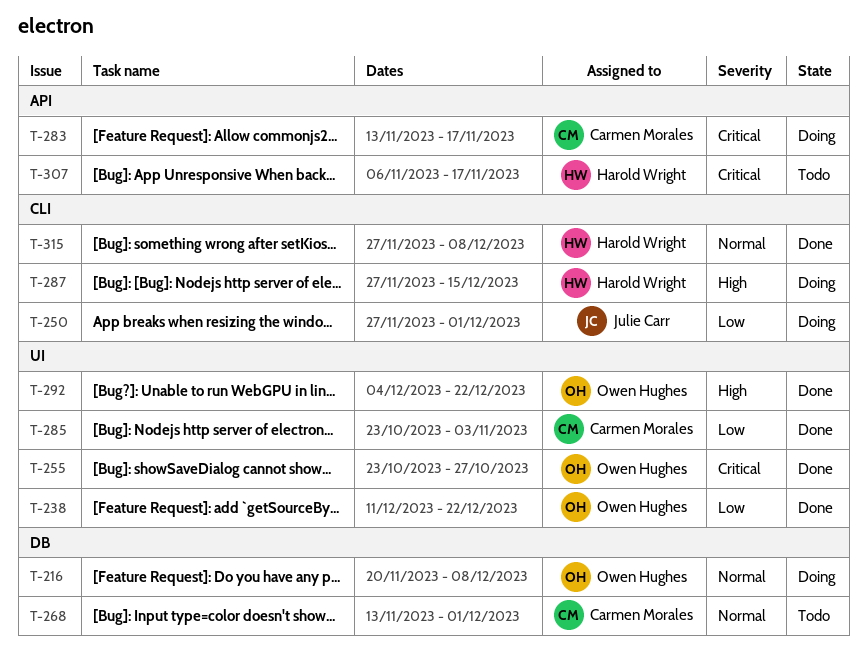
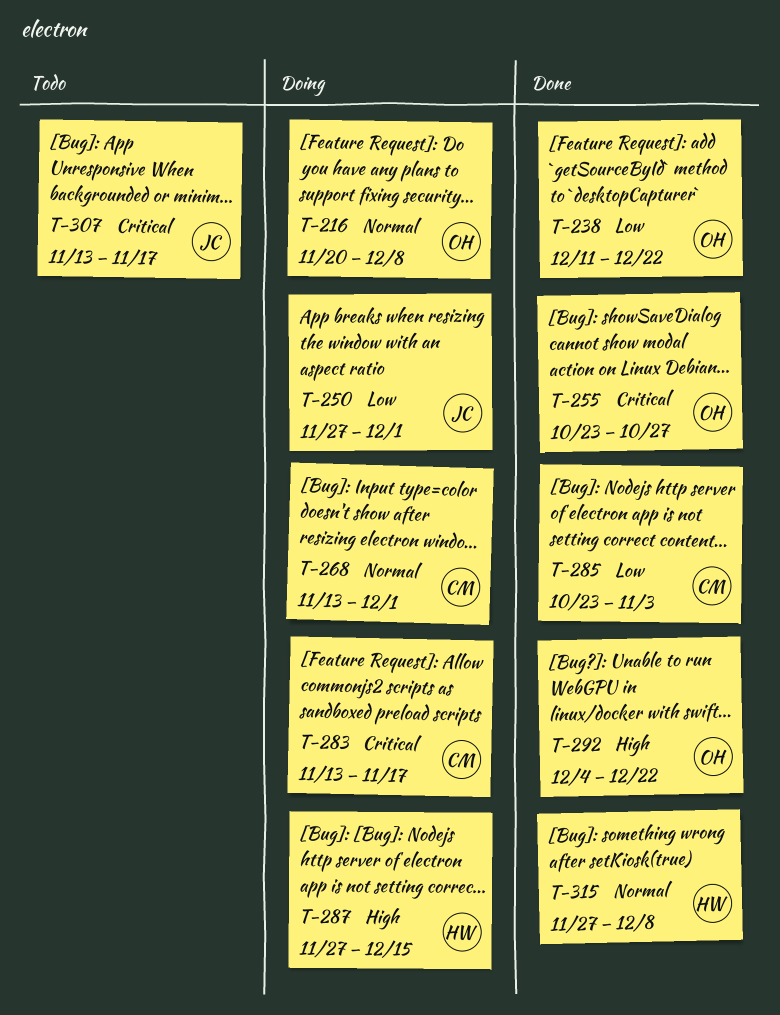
T-268, status: Todo -> Doing
T-307, owner: Harold Wright -> Julie Carr
T-307, start: Nov 6 -> Nov 13

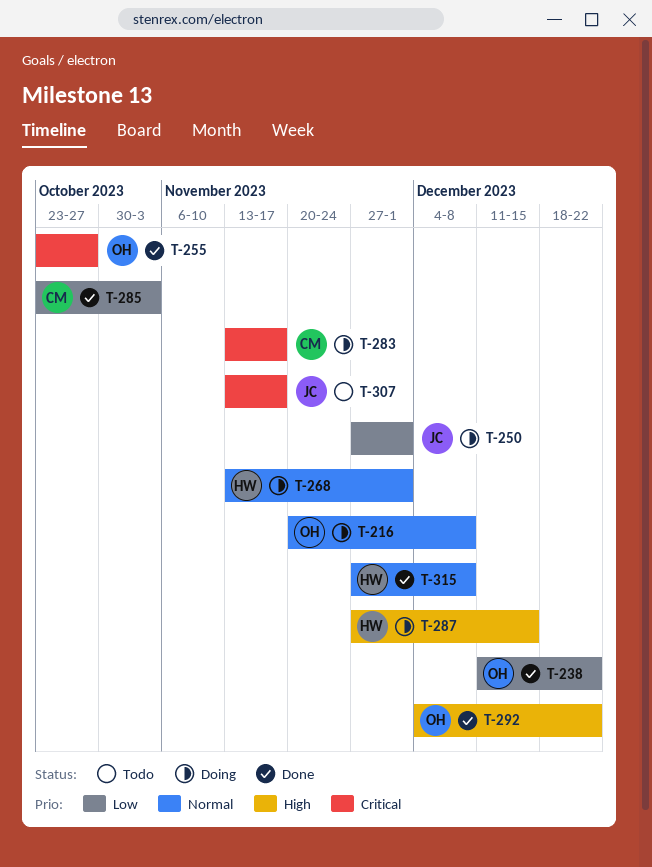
T-268, owner: CM -> HW

